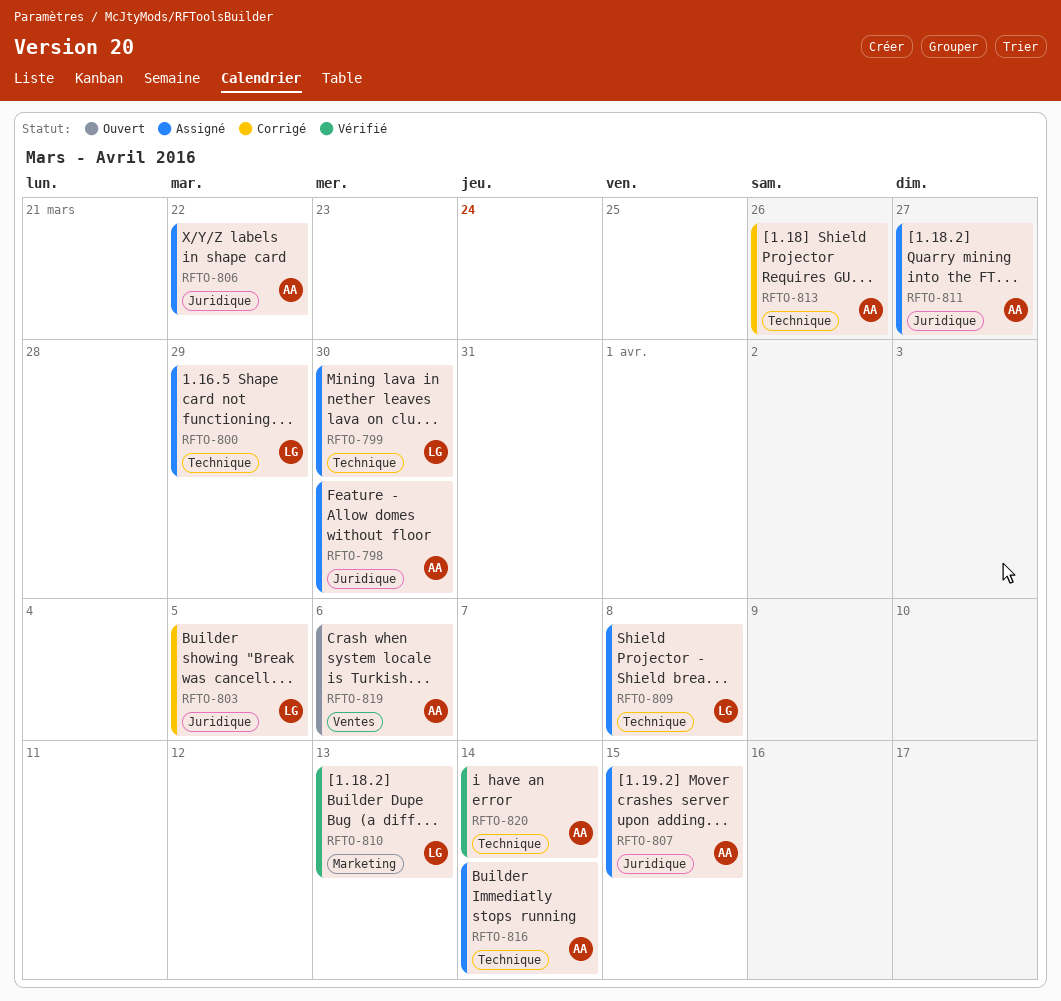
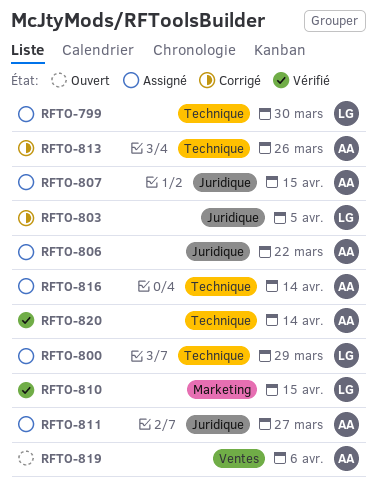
RFTO-798: present -> none
RFTO-809: present -> none
RFTO-810, due: Apr 13 -> Apr 15

